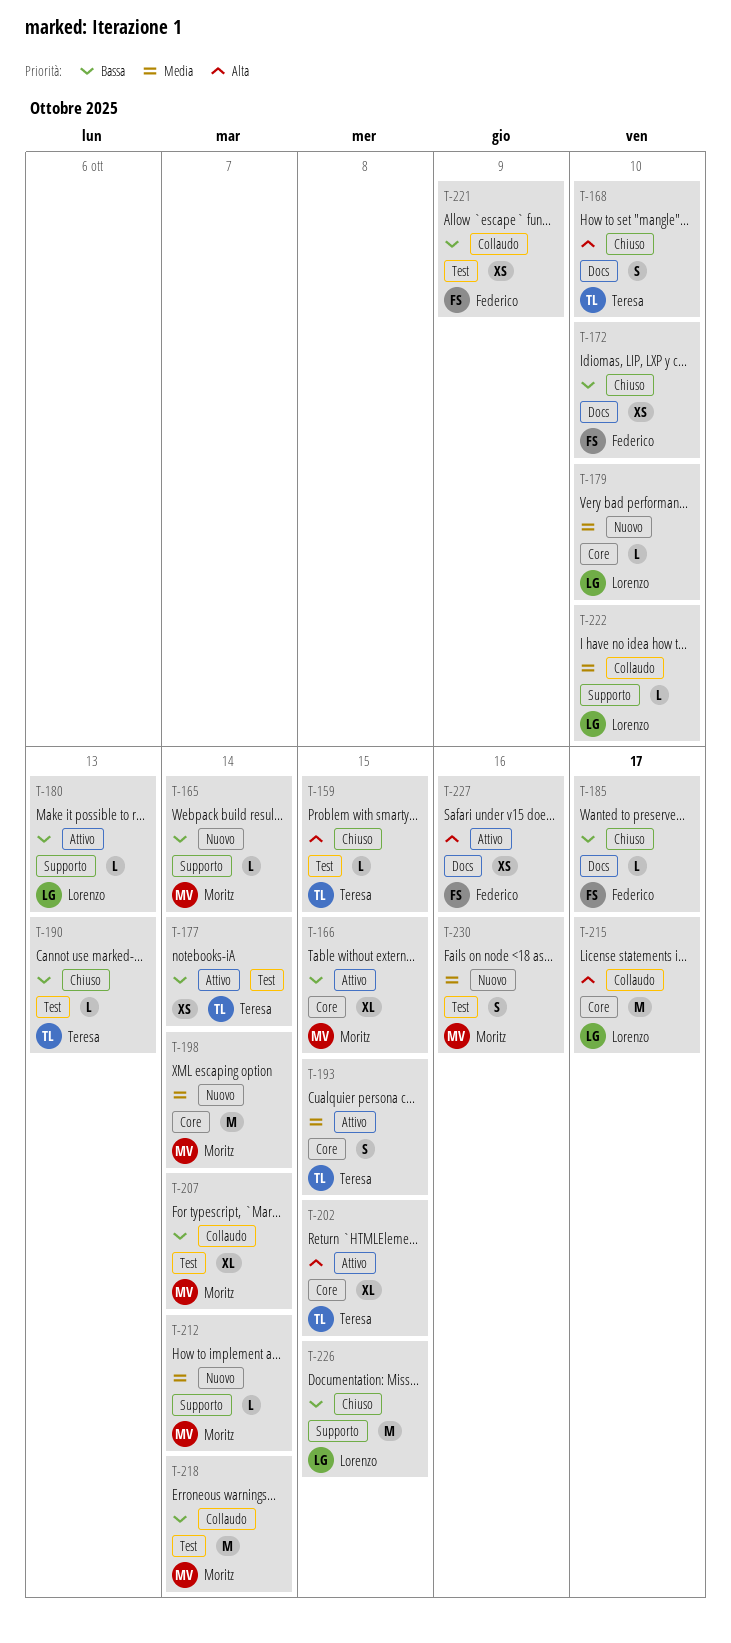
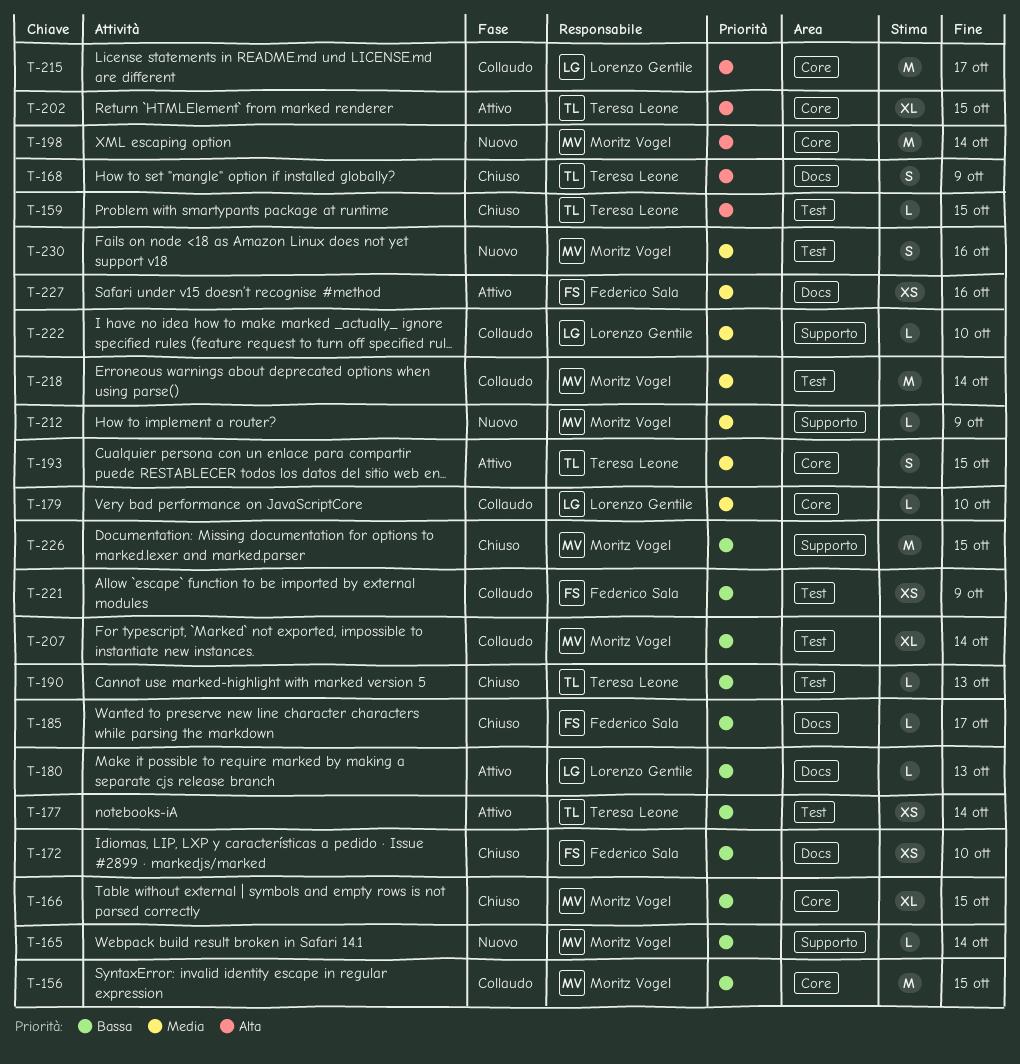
T-156: none -> present
T-166, status: Attivo -> Chiuso
T-168, due: Oct 10 -> Oct 9
T-179, status: Nuovo -> Collaudo
T-180, label: Supporto -> Docs
T-198, priority: Media -> Alta
T-212, due: Oct 14 -> Oct 9
T-218, priority: Bassa -> Media
T-226, owner: Lorenzo Gentile -> Moritz Vogel
T-227, priority: Alta -> Media

